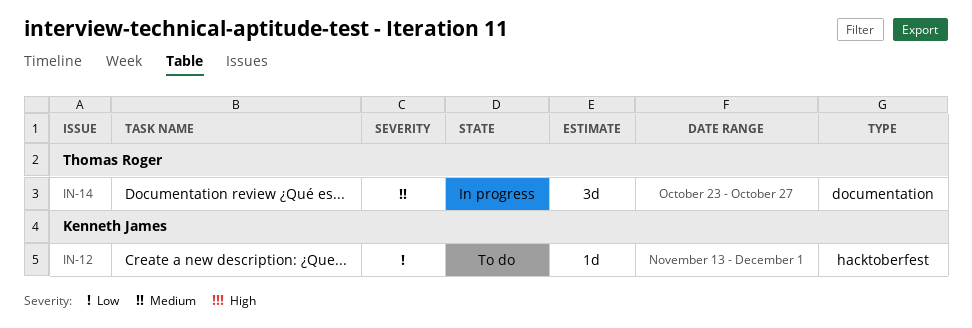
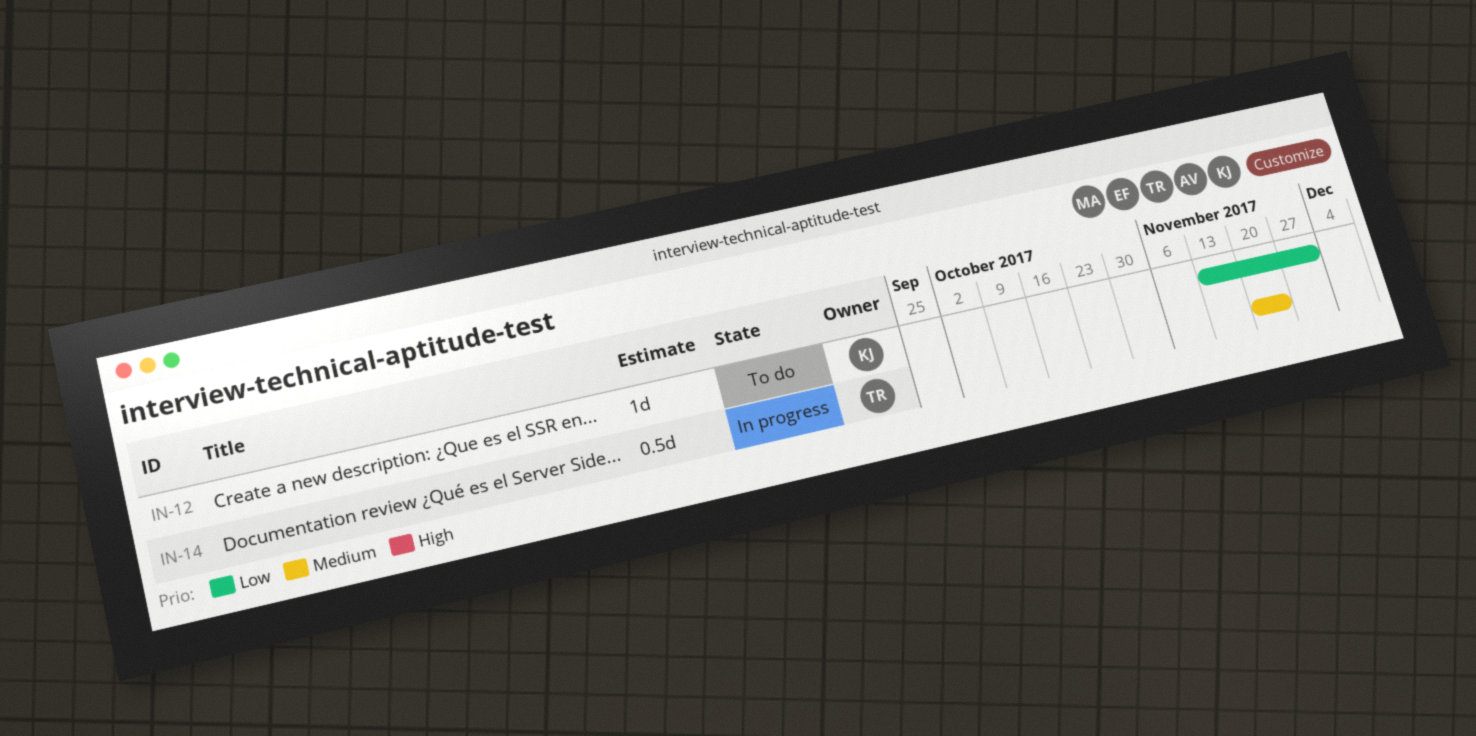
IN-14, estimate: 3d -> 0.5d
IN-14, start: Oct 23 -> Nov 20
IN-14, due: Oct 27 -> Nov 24

